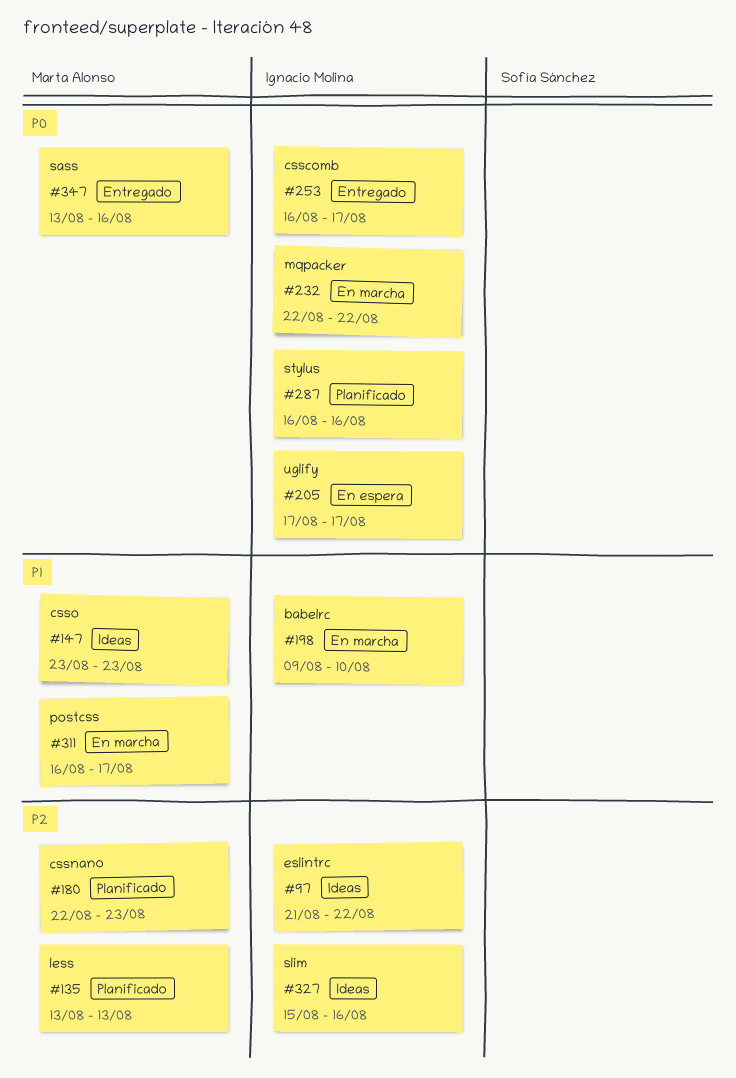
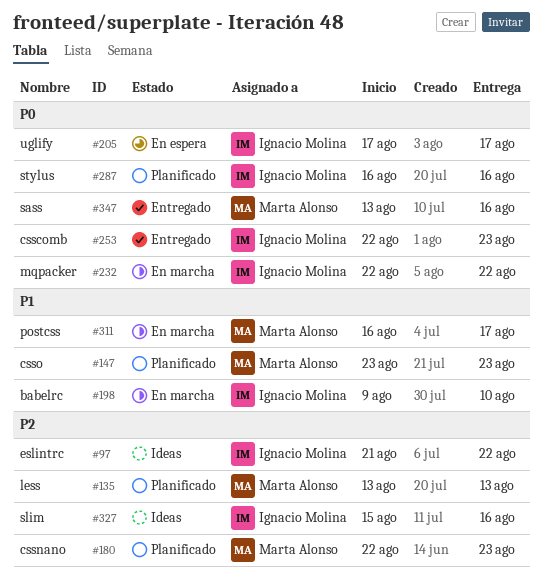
#147, status: Ideas -> Planificado
#253, start: Aug 16 -> Aug 22
#253, due: Aug 17 -> Aug 23

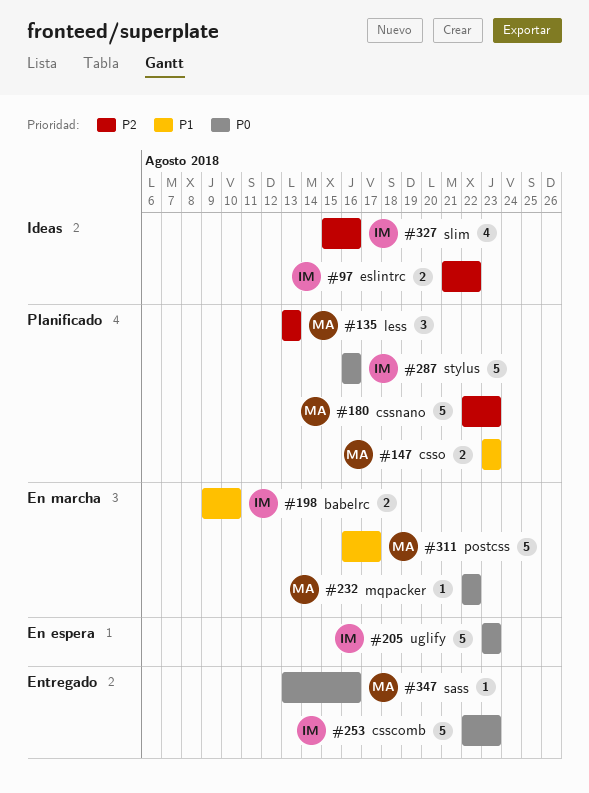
#205, start: Aug 17 -> Aug 23
#205, due: Aug 17 -> Aug 23
#232, owner: Ignacio Molina -> Marta Alonso

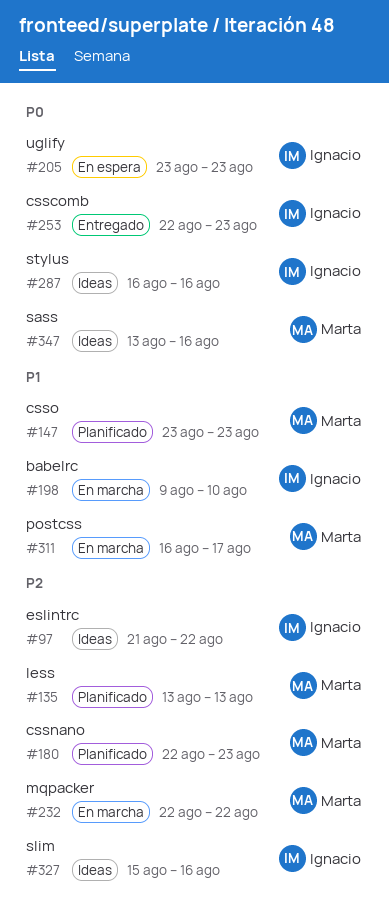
#232, priority: P0 -> P2
#287, status: Planificado -> Ideas
#347, status: Entregado -> Ideas

